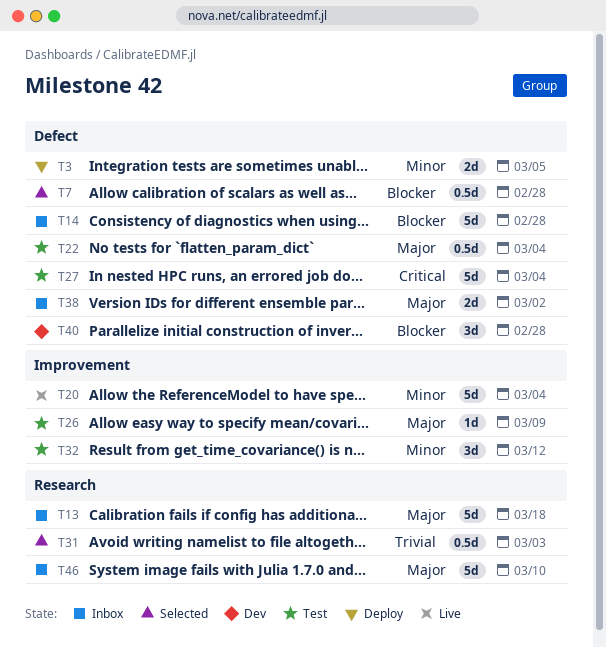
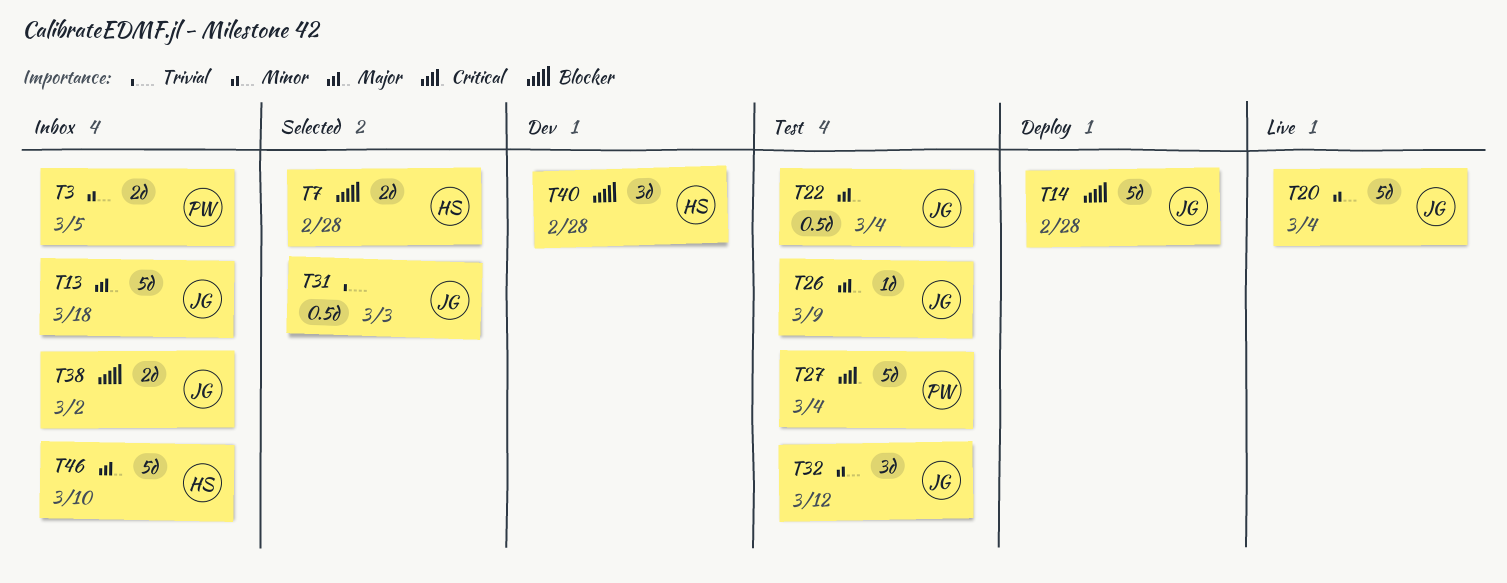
T3, status: Deploy -> Inbox
T7, estimate: 0.5d -> 2d
T14, status: Inbox -> Deploy
T38, priority: Major -> Blocker

